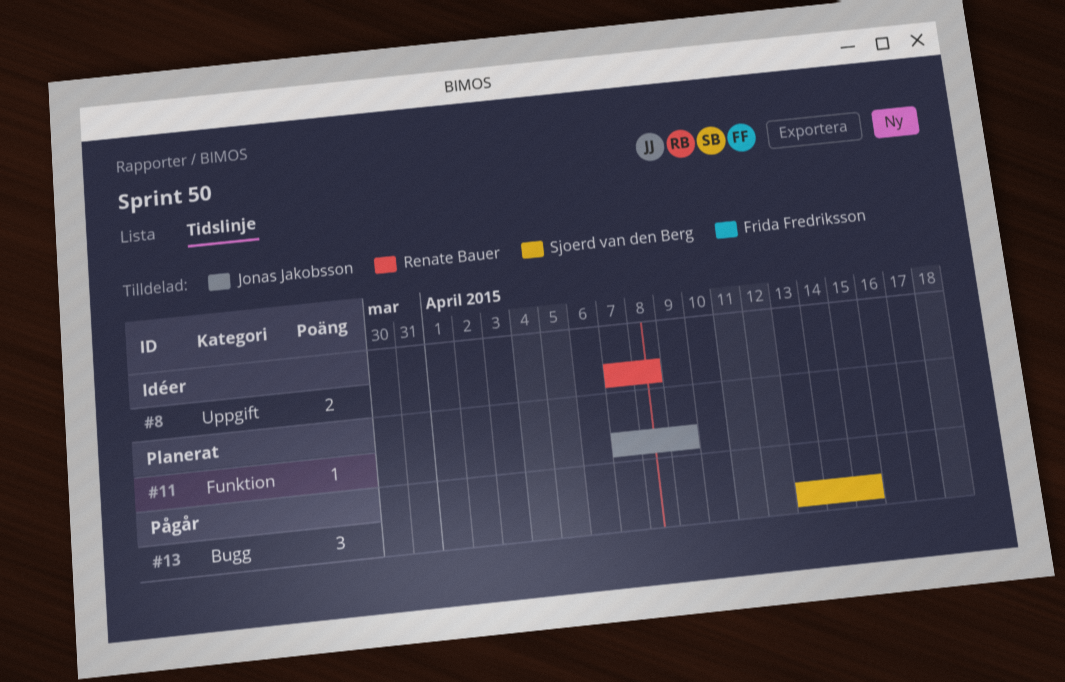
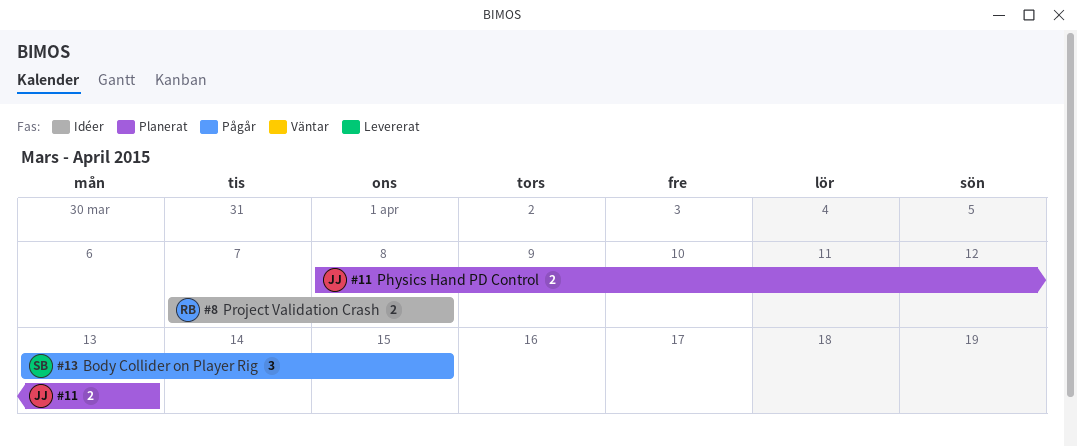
#11, estimate: 1 -> 2
#11, start: Apr 7 -> Apr 8
#11, due: Apr 9 -> Apr 13

